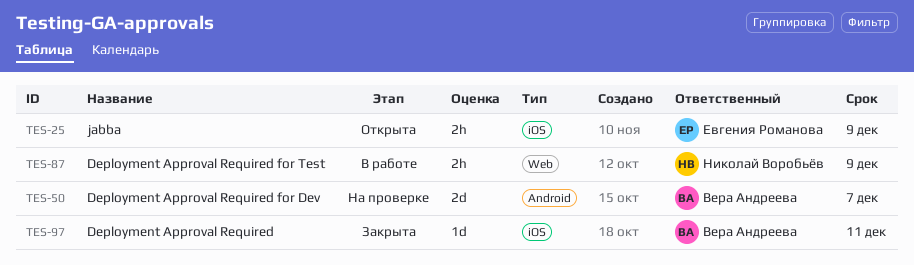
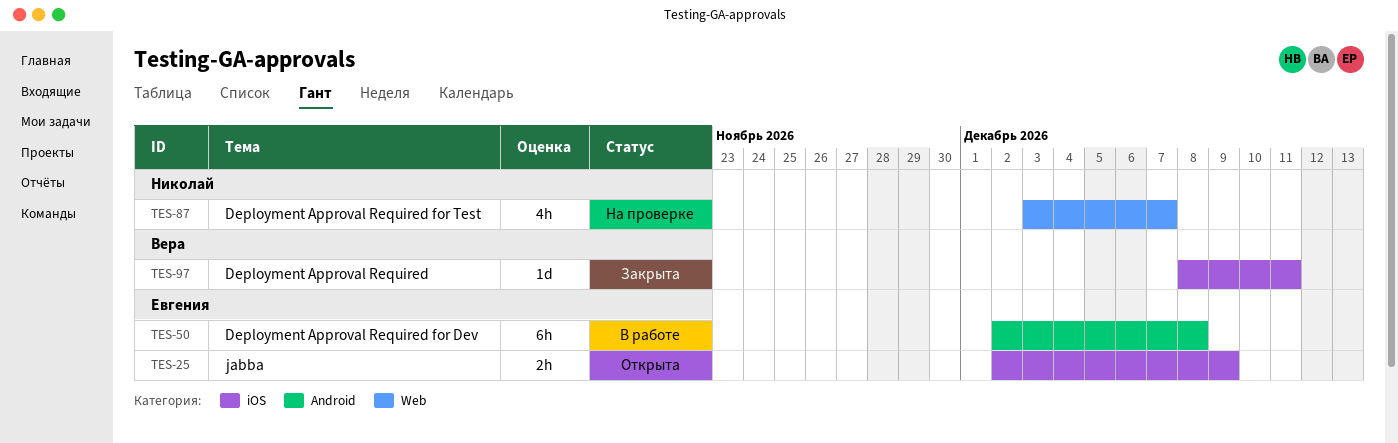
TES-50, status: На проверке -> В работе
TES-50, owner: Вера Андреева -> Евгения Романова
TES-50, estimate: 2d -> 6h
TES-50, due: Dec 7 -> Dec 8
TES-87, status: В работе -> На проверке
TES-87, estimate: 2h -> 4h
TES-87, due: Dec 9 -> Dec 7

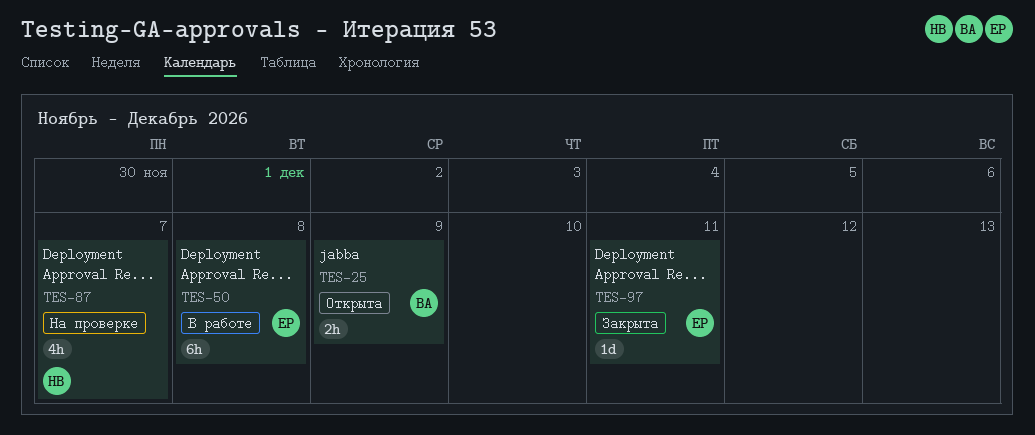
TES-25, owner: Евгения -> Вера
TES-97, owner: Вера -> Евгения

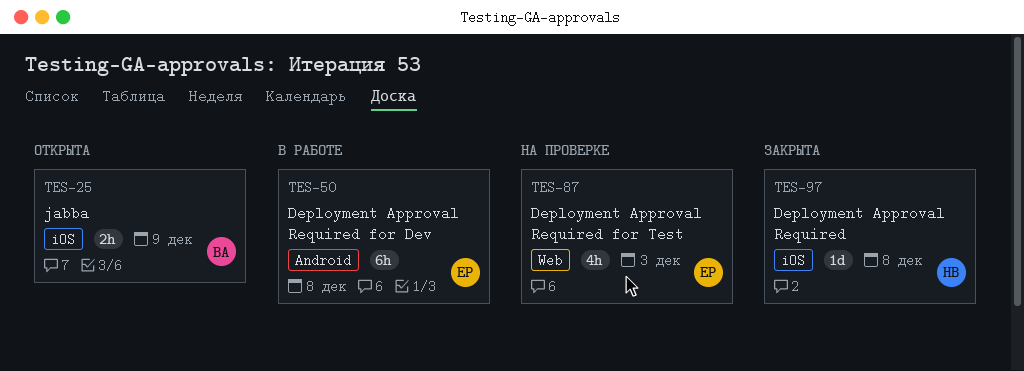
TES-87, owner: НВ -> ЕР
TES-87, due: Dec 7 -> Dec 3
TES-97, owner: ЕР -> НВ
TES-97, due: Dec 11 -> Dec 8

